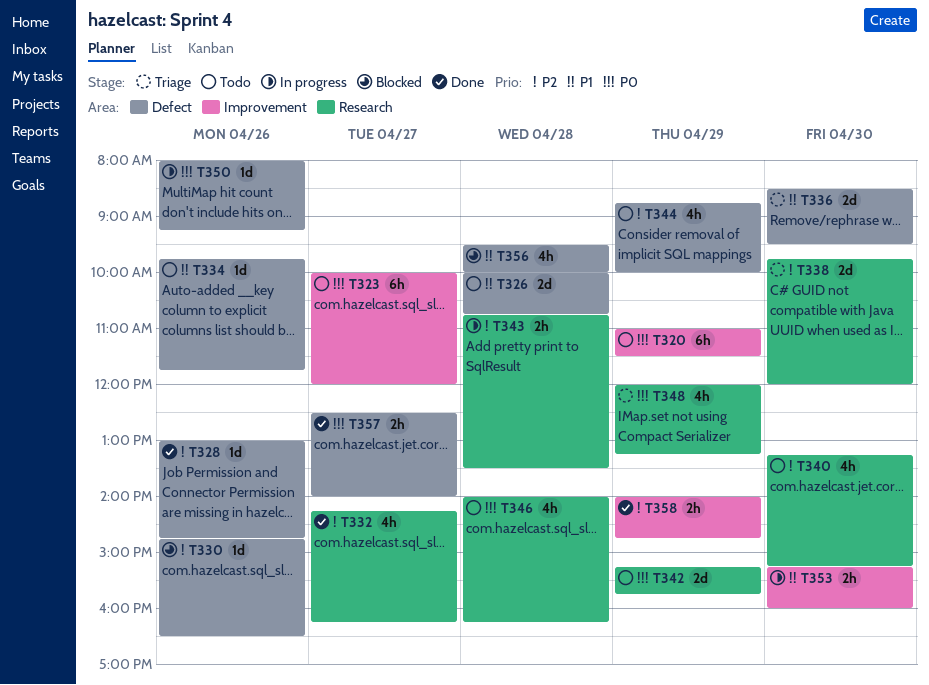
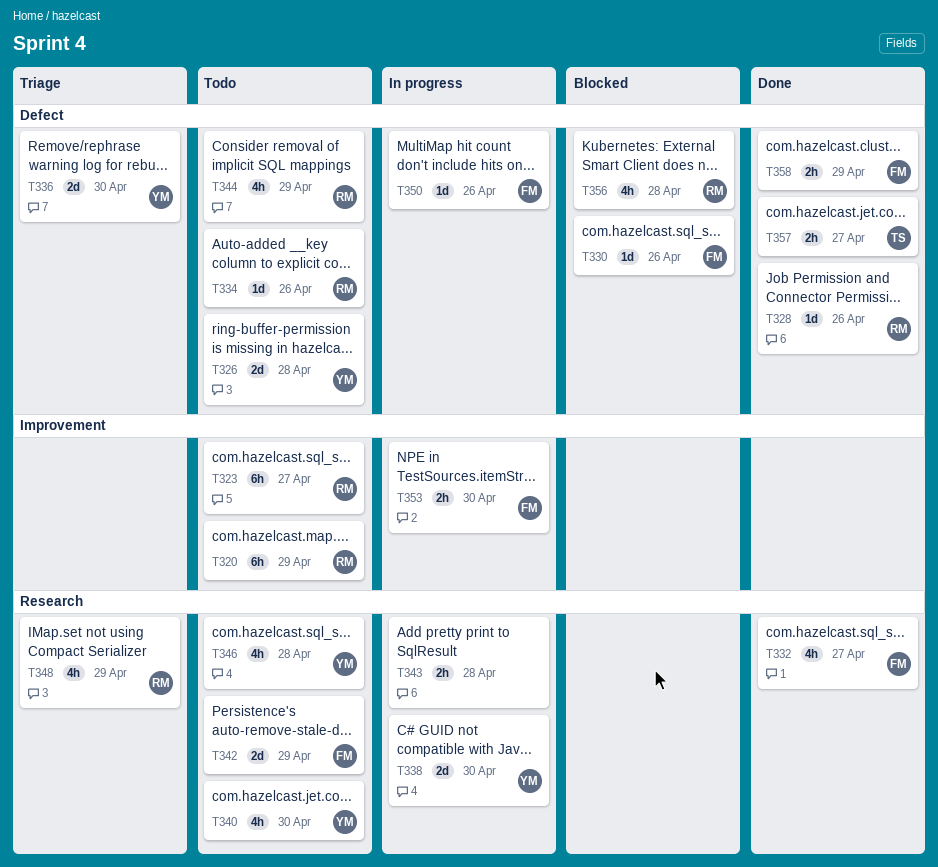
T338, status: Triage -> In progress
T358, label: Improvement -> Defect

